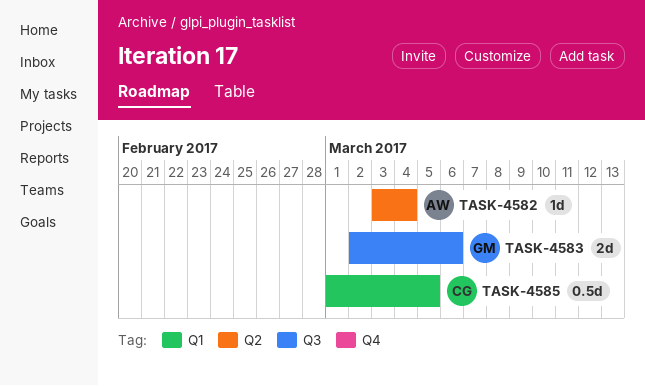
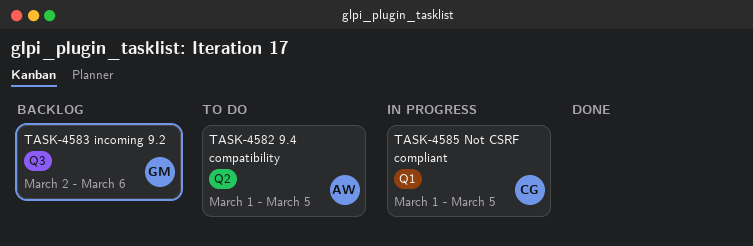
TASK-4582, start: Mar 3 -> Mar 1
TASK-4582, due: Mar 4 -> Mar 5

